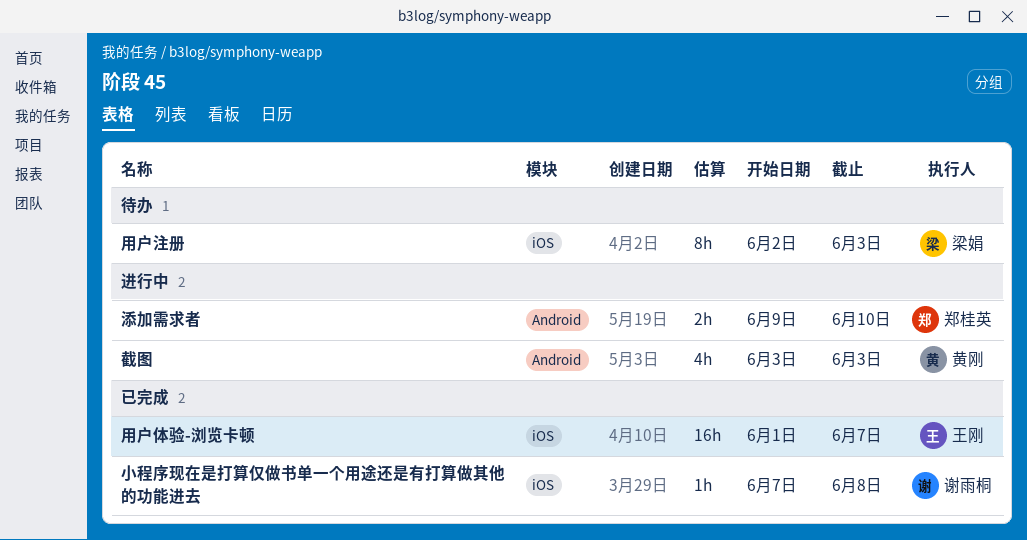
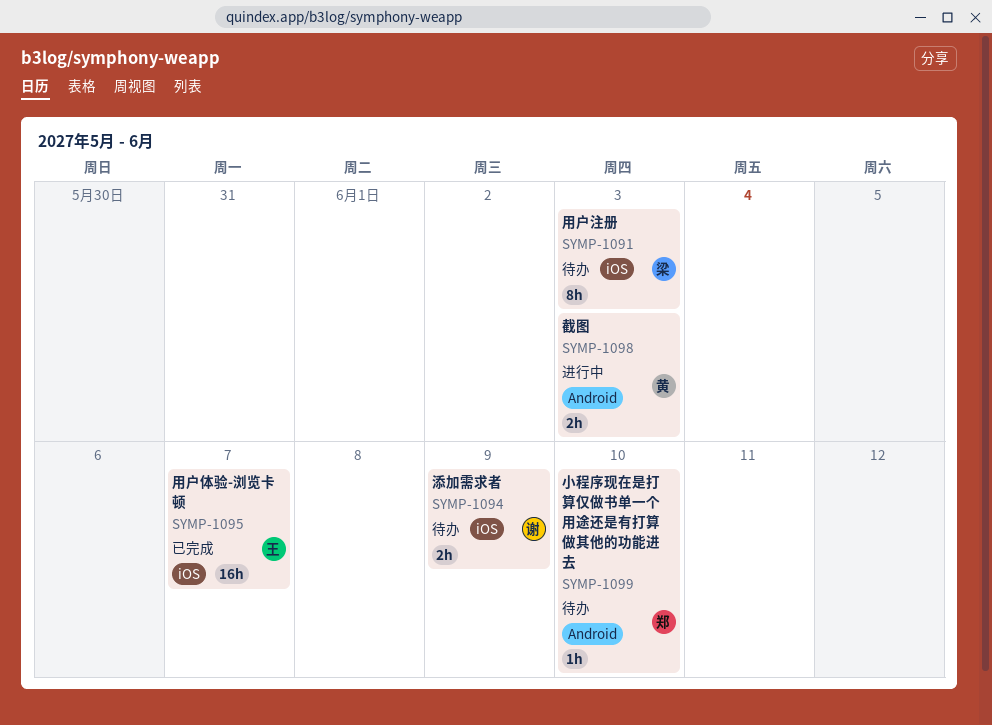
小程序现在是打算仅做书单一个用途还是有打算做其他的功能进去, status: 已完成 -> 待办
小程序现在是打算仅做书单一个用途还是有打算做其他的功能进去, owner: 谢雨桐 -> 郑桂英
小程序现在是打算仅做书单一个用途还是有打算做其他的功能进去, label: iOS -> Android
小程序现在是打算仅做书单一个用途还是有打算做其他的功能进去, due: Jun 8 -> Jun 10
截图, estimate: 4h -> 2h
添加需求者, status: 进行中 -> 待办
添加需求者, owner: 郑桂英 -> 谢雨桐
添加需求者, label: Android -> iOS
添加需求者, due: Jun 10 -> Jun 9

